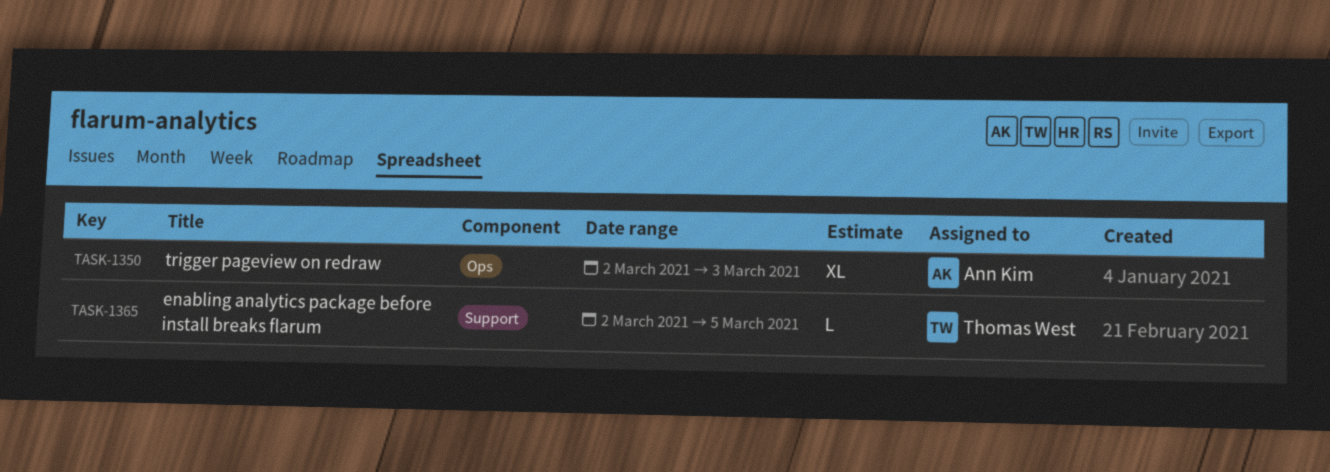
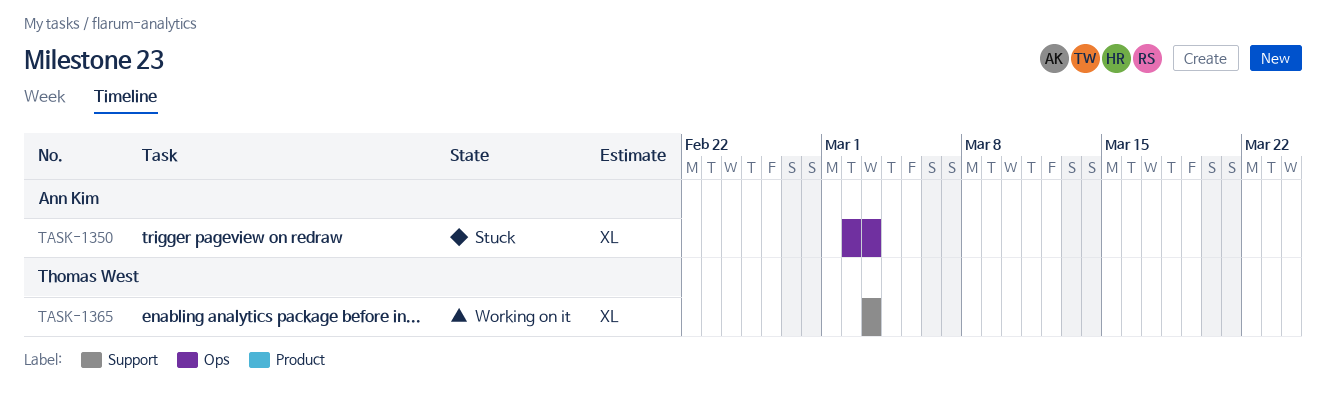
TASK-1365, estimate: L -> XL
TASK-1365, start: Mar 2 -> Mar 3
TASK-1365, due: Mar 5 -> Mar 3

